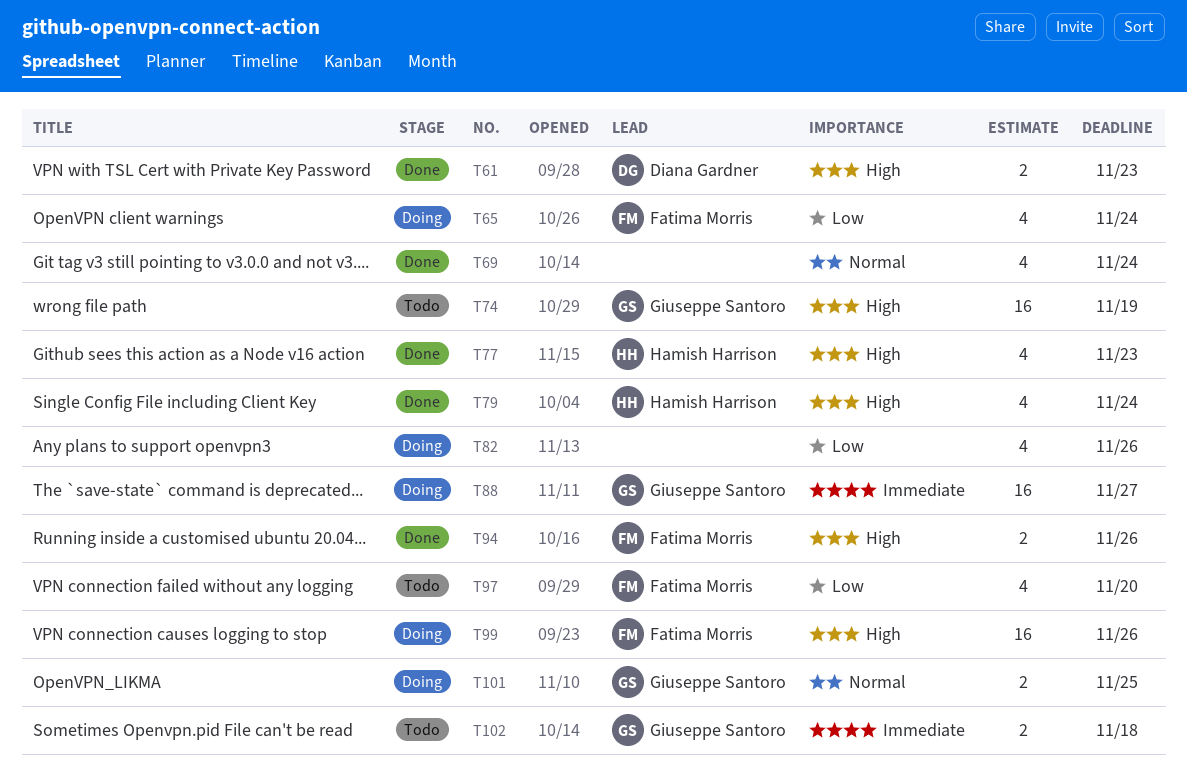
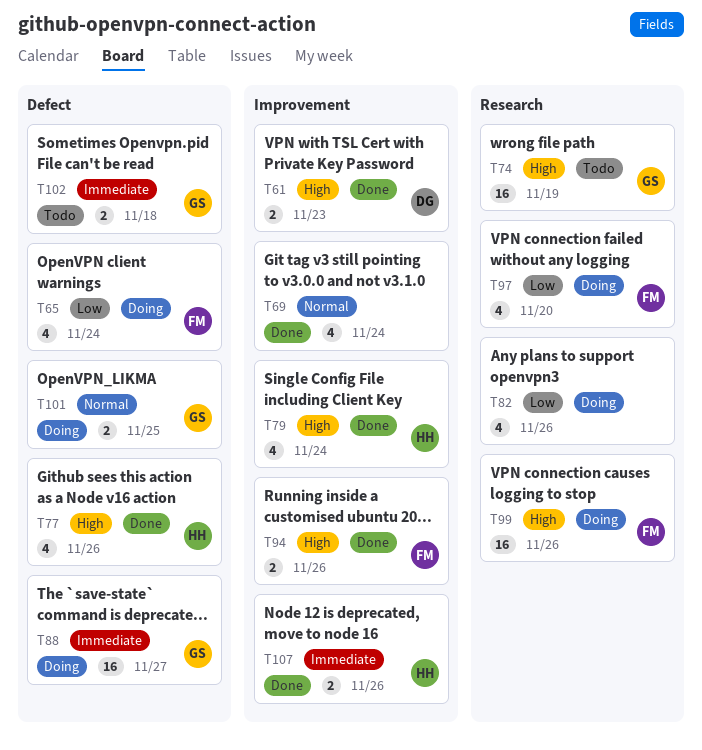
T77, due: Nov 23 -> Nov 26
T97, status: Todo -> Doing
T107: none -> present

